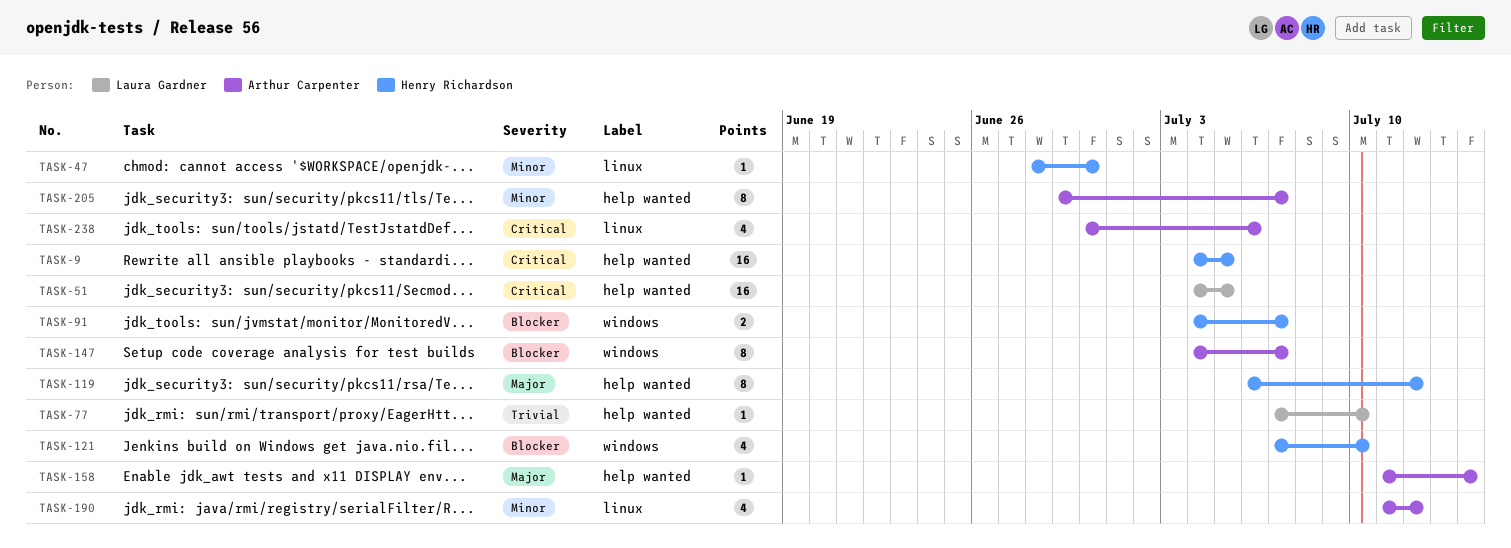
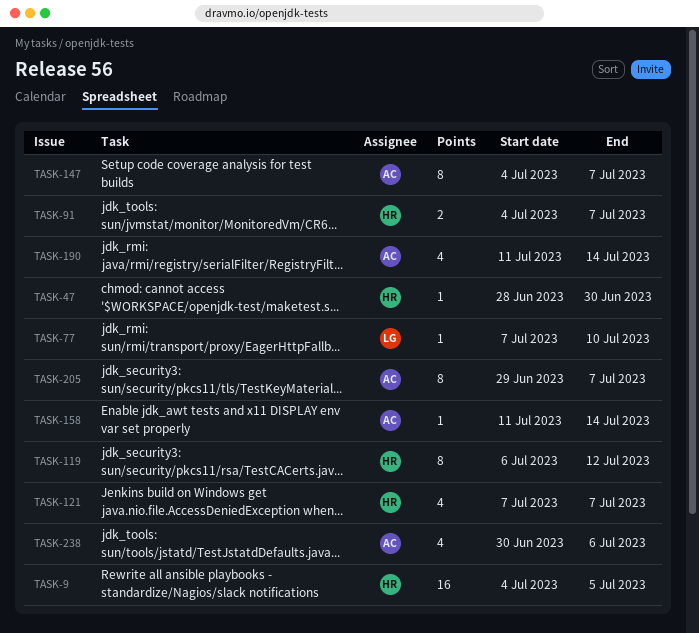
TASK-51: present -> none
TASK-121, due: Jul 10 -> Jul 7
TASK-190, due: Jul 12 -> Jul 14

